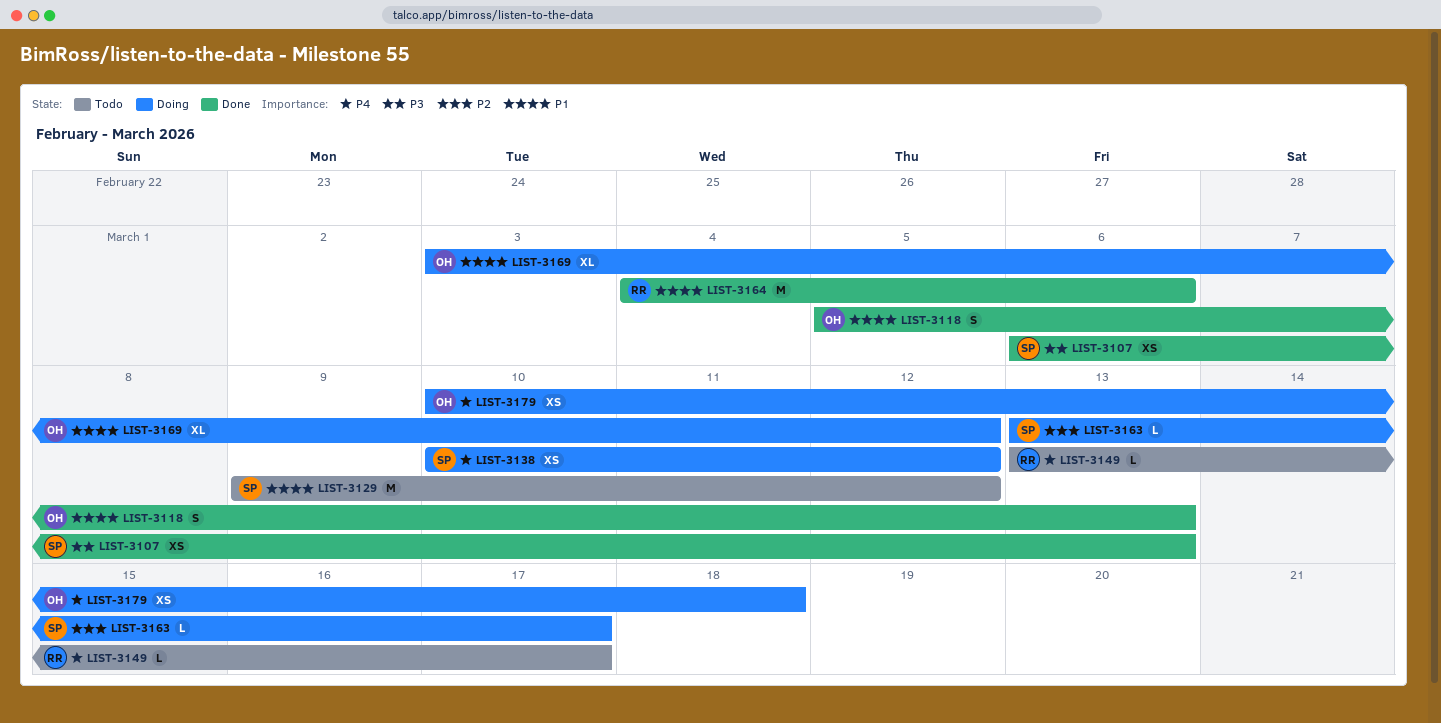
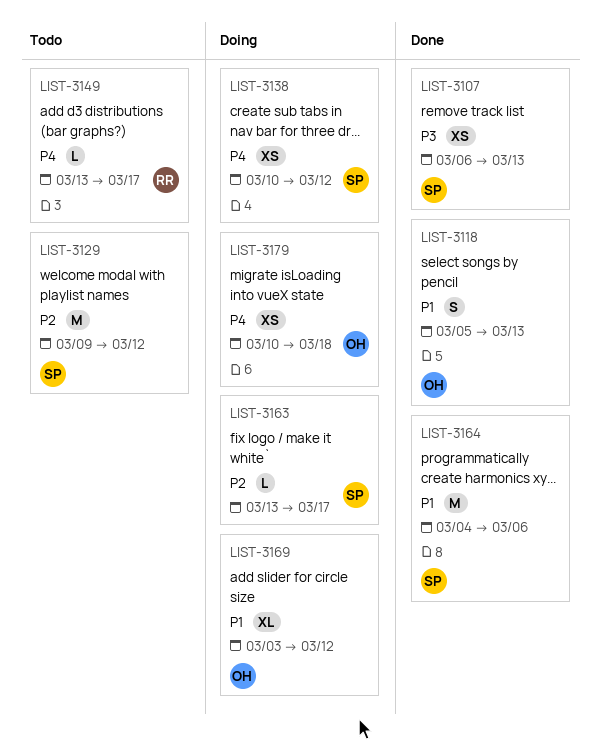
LIST-3129, priority: P1 -> P2
LIST-3164, owner: RR -> SP

